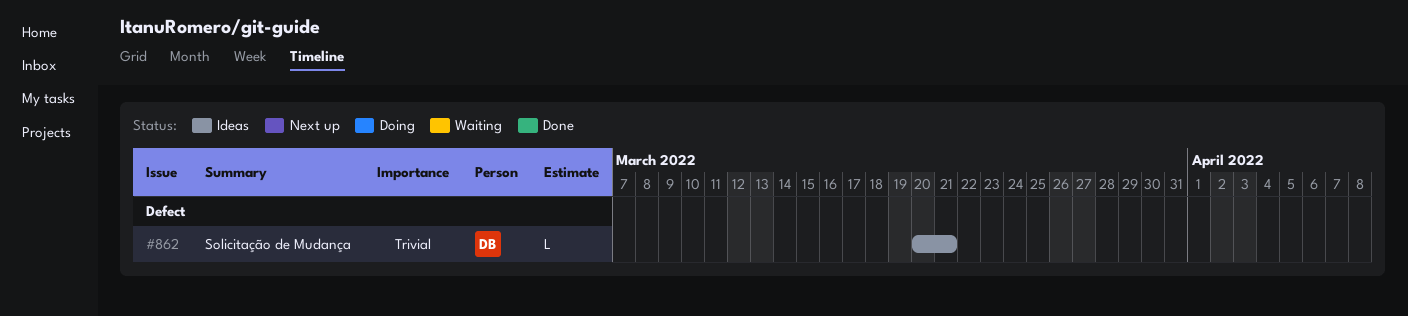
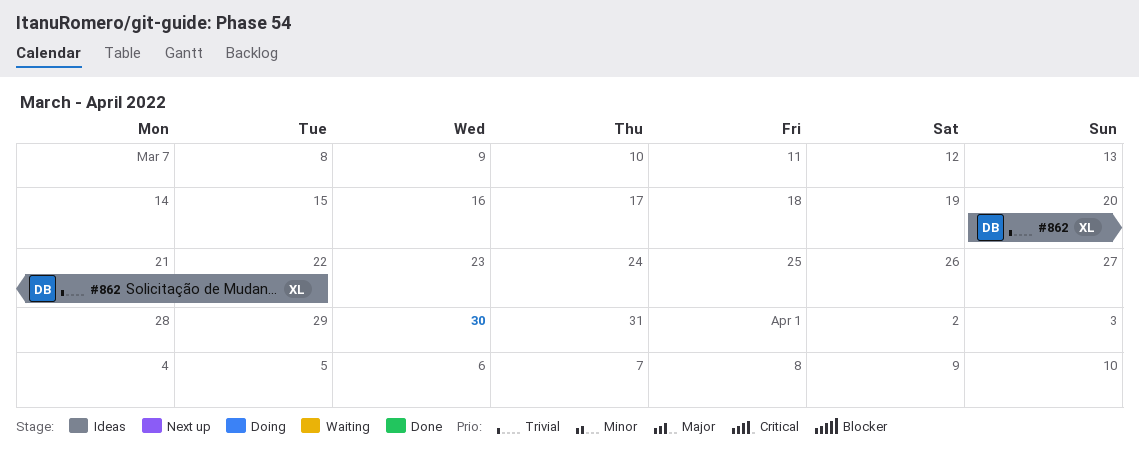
#862, estimate: L -> XL
#862, due: Mar 21 -> Mar 22

